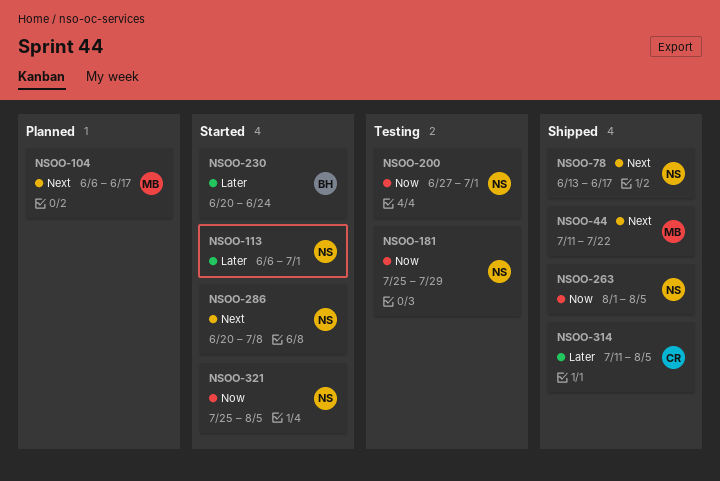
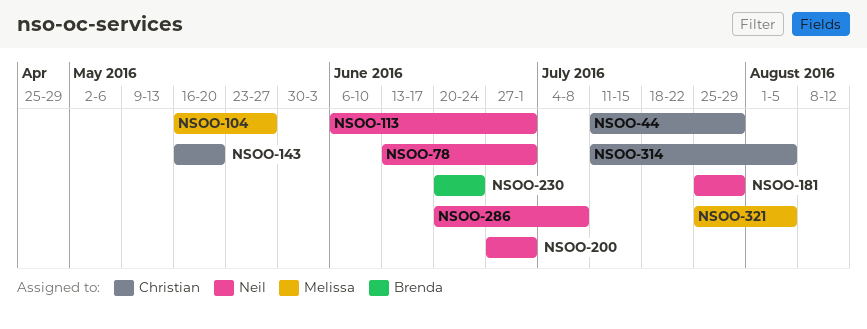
NSOO-44, owner: Melissa -> Christian
NSOO-44, due: Jul 22 -> Jul 29
NSOO-78, due: Jun 17 -> Jul 1
NSOO-104, start: Jun 6 -> May 16
NSOO-104, due: Jun 17 -> May 27
NSOO-143: none -> present
NSOO-263: present -> none
NSOO-321, owner: Neil -> Melissa

